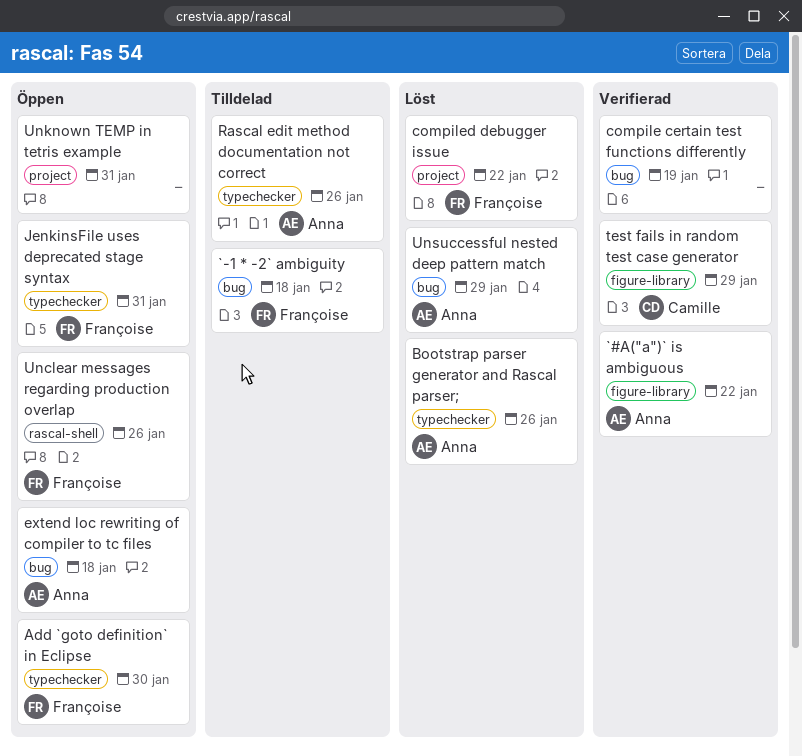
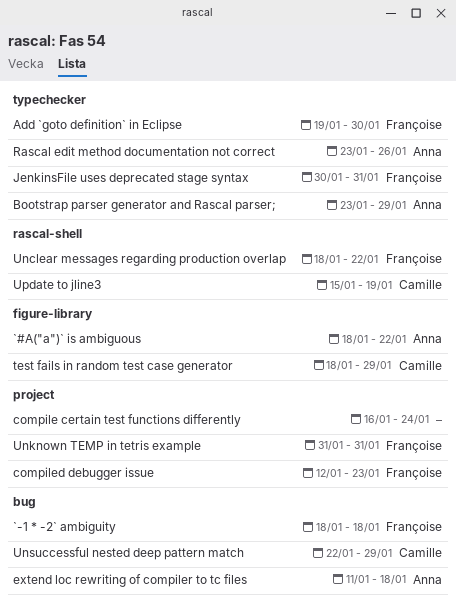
Bootstrap parser generator and Rascal parser;, due: Jan 26 -> Jan 29
compile certain test functions differently, label: bug -> project
compile certain test functions differently, due: Jan 19 -> Jan 24
compiled debugger issue, due: Jan 22 -> Jan 23
Unclear messages regarding production overlap, due: Jan 26 -> Jan 22
Unknown TEMP in tetris example, owner: none -> Françoise
Unsuccessful nested deep pattern match, owner: Anna -> Camille
Update to jline3: none -> present

